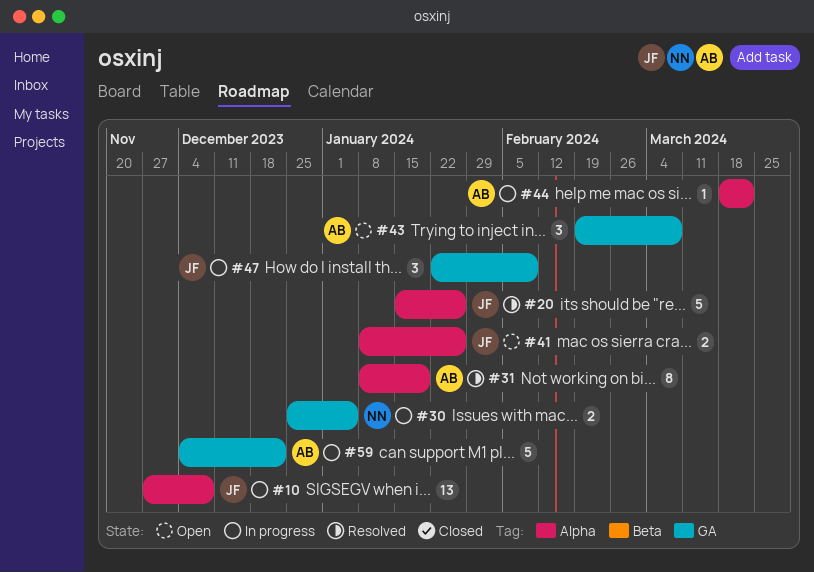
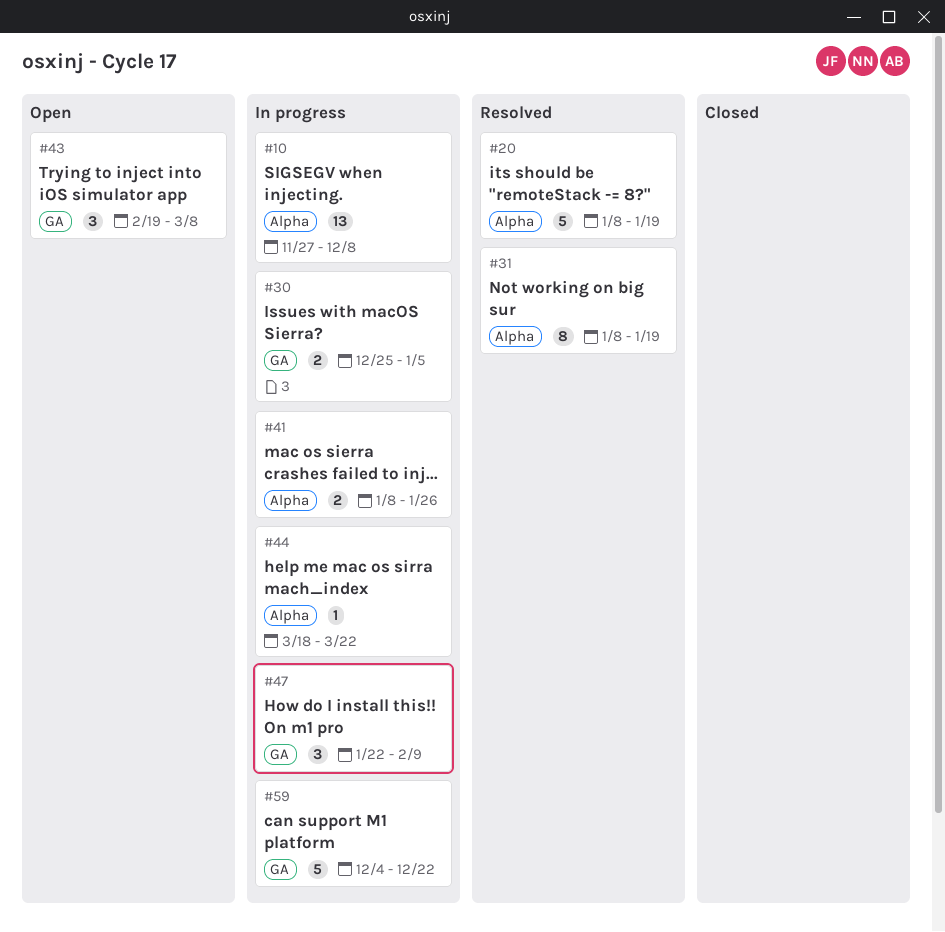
#20, start: Jan 15 -> Jan 8
#20, due: Jan 26 -> Jan 19
#41, status: Open -> In progress

